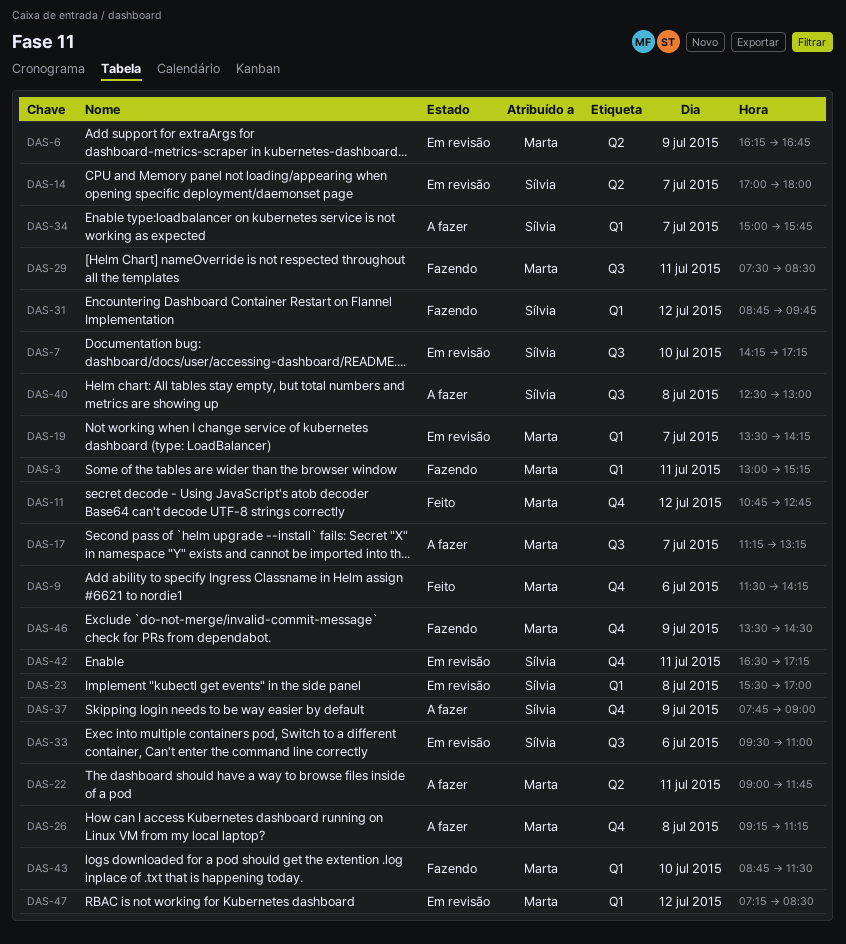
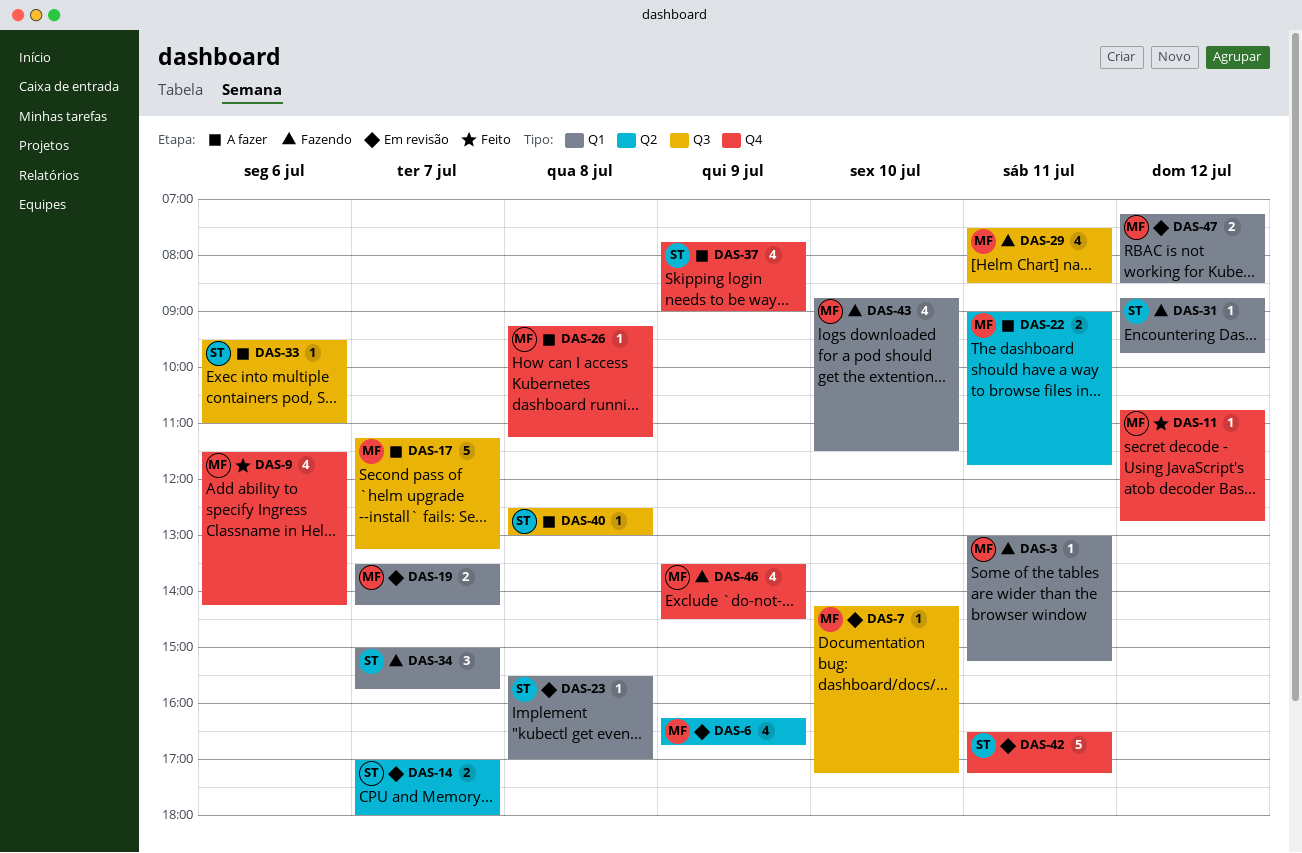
DAS-7, owner: Sílvia -> Marta
DAS-33, status: Em revisão -> A fazer
DAS-34, status: A fazer -> Fazendo

